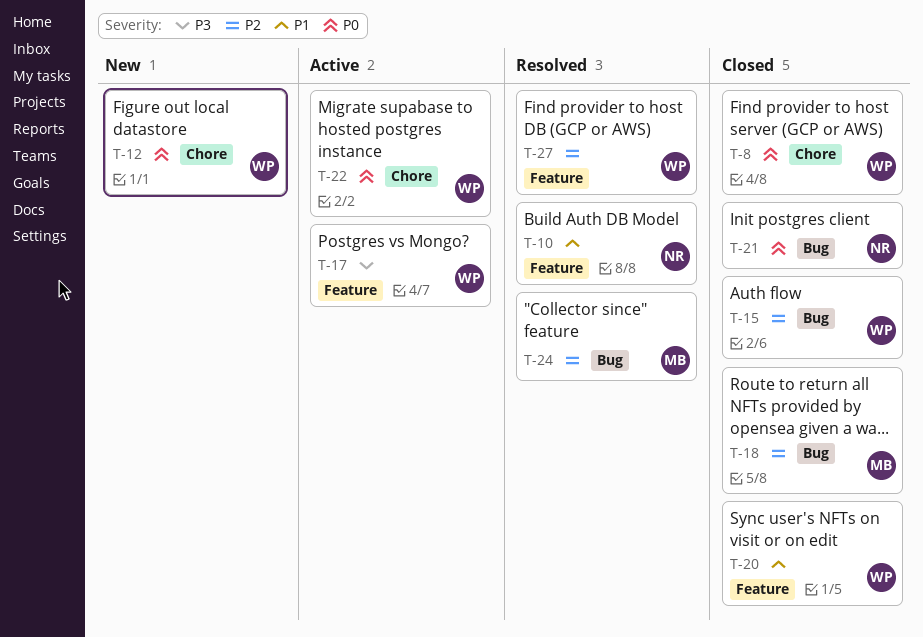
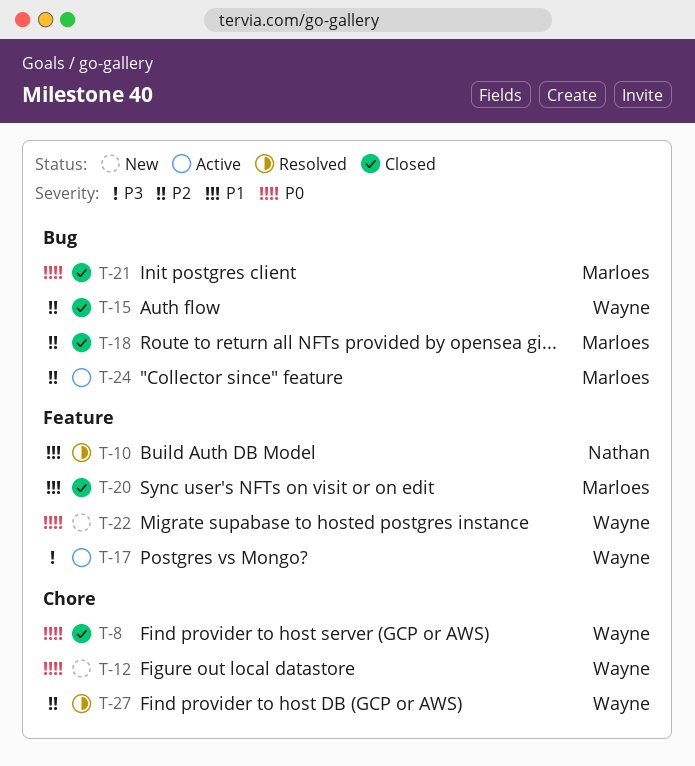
T-20, owner: Wayne -> Marloes
T-21, owner: Nathan -> Marloes
T-22, status: Active -> New
T-22, label: Chore -> Feature
T-24, status: Resolved -> Active
T-27, label: Feature -> Chore

